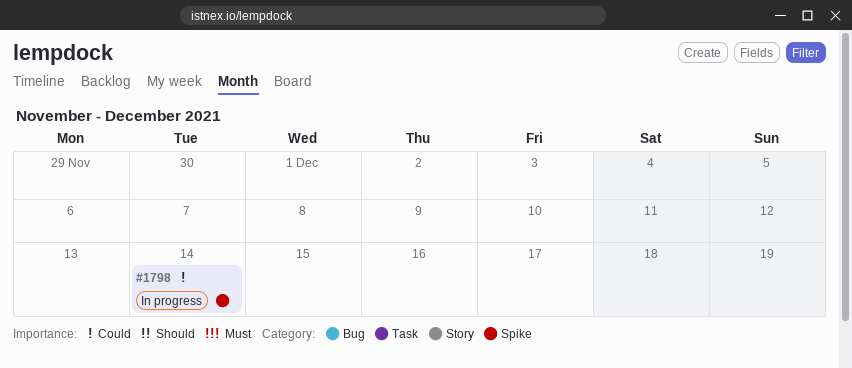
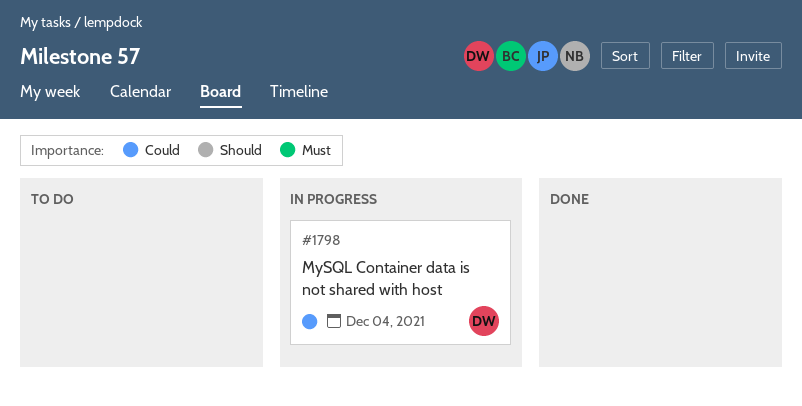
#1798, due: Dec 14 -> Dec 4

